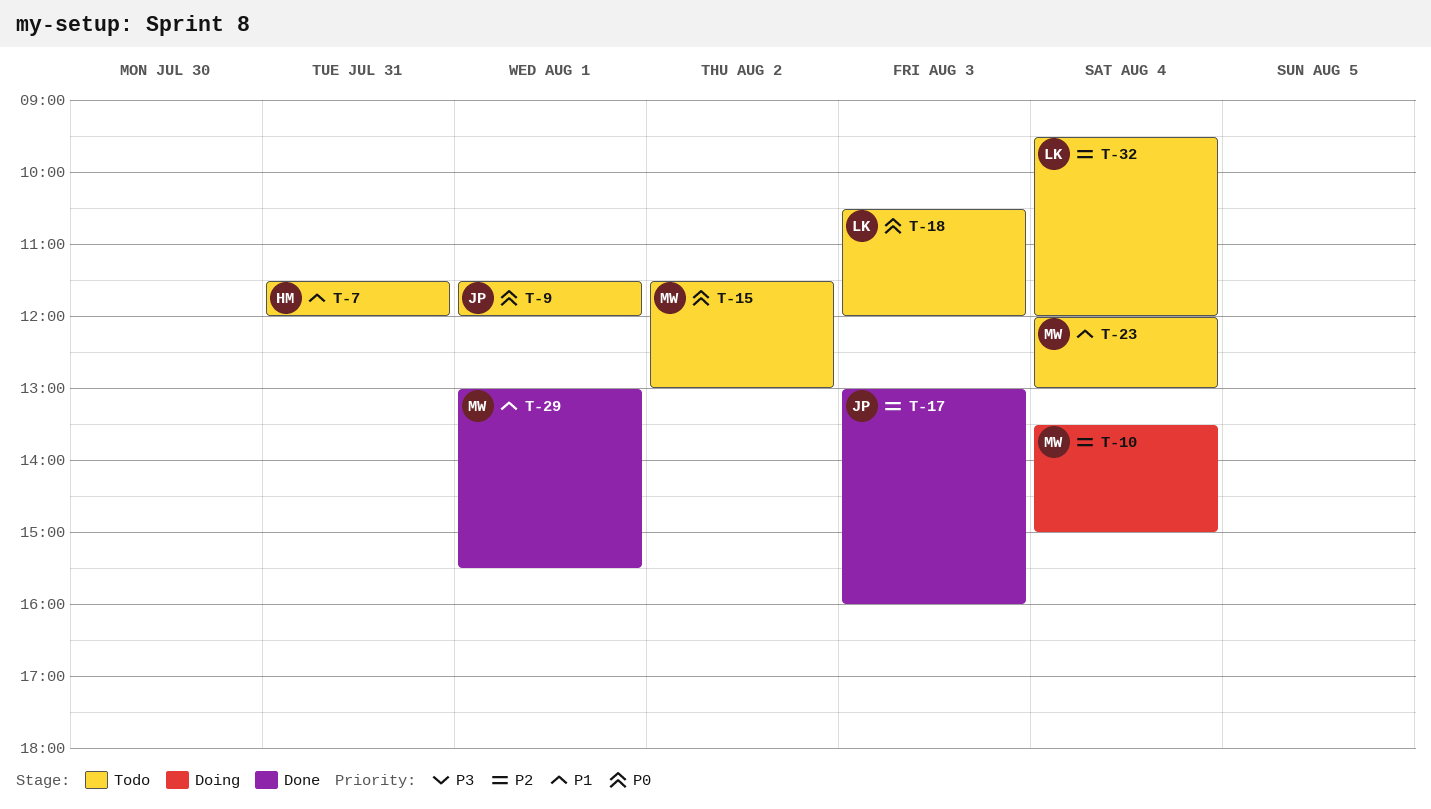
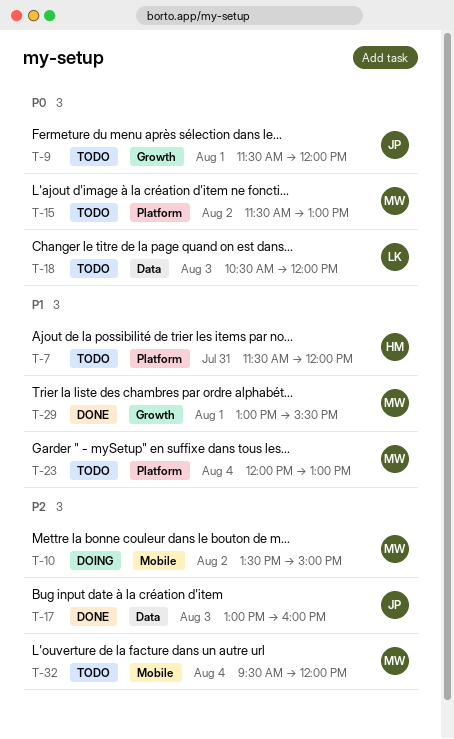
T-10, day: Aug 4 -> Aug 2
T-32, owner: LK -> MW

